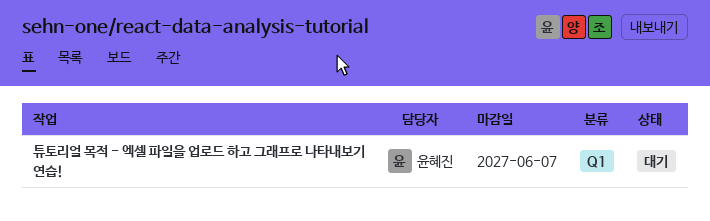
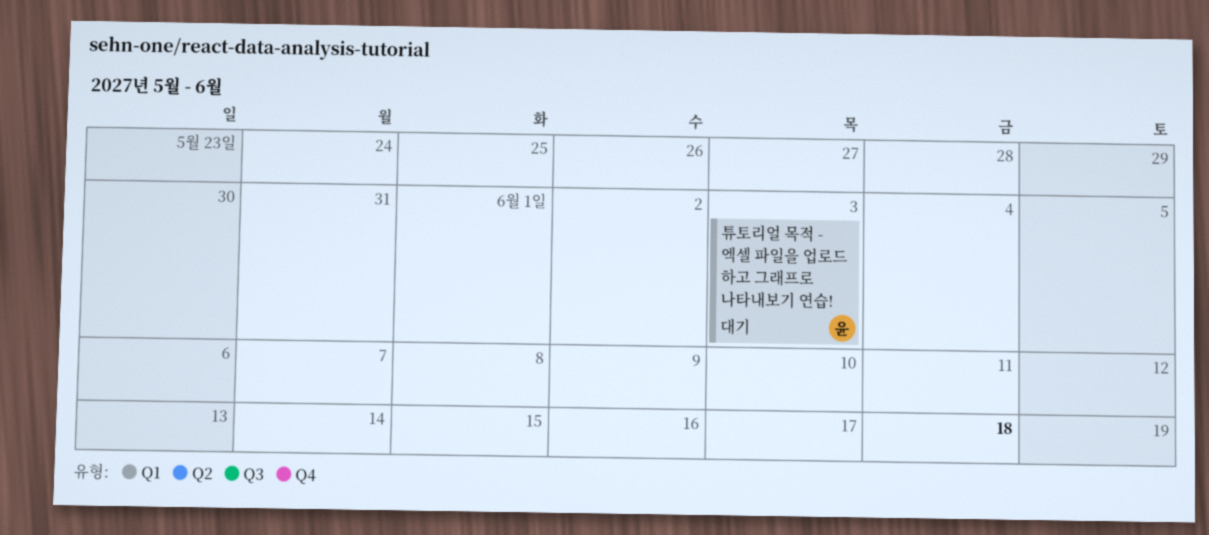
튜토리얼 목적 - 엑셀 파일을 업로드 하고 그래프로 나타내보기 연습!, due: Jun 7 -> Jun 3

